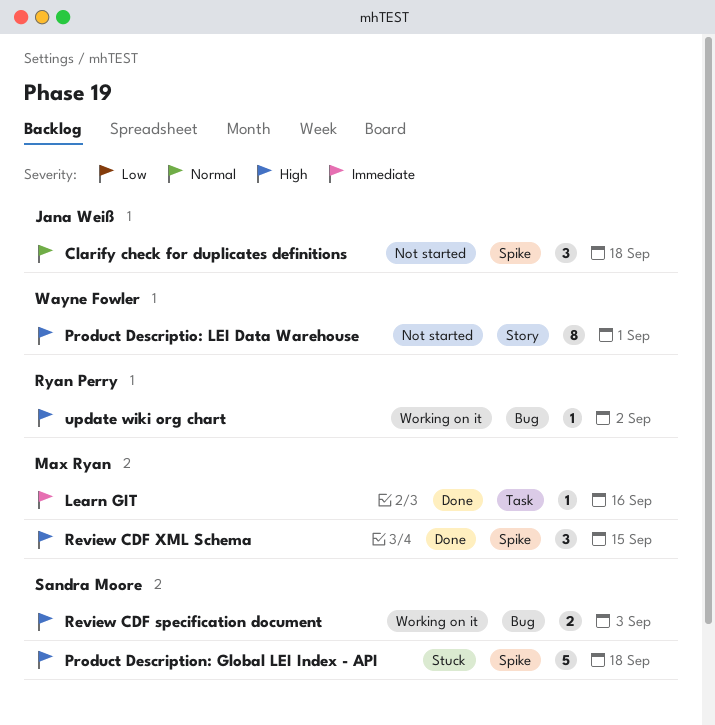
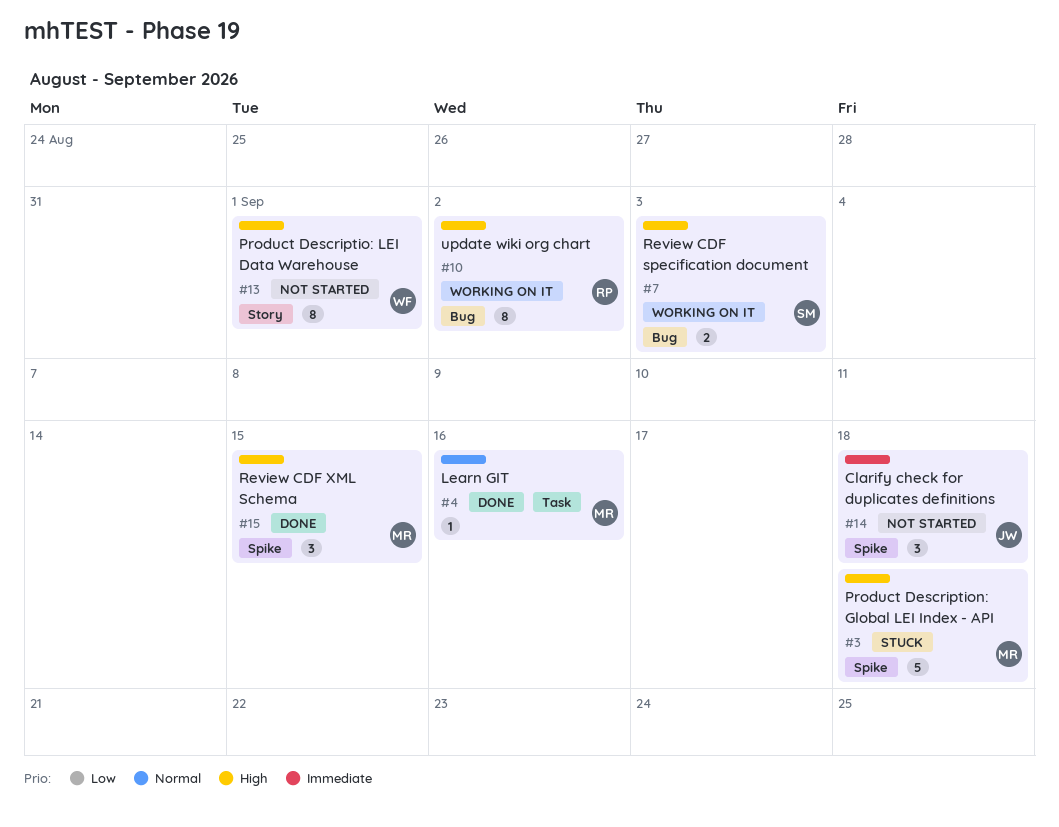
Clarify check for duplicates definitions, priority: Normal -> Immediate
Learn GIT, priority: Immediate -> Normal
Product Description: Global LEI Index - API, owner: Sandra Moore -> Max Ryan
update wiki org chart, estimate: 1 -> 8

